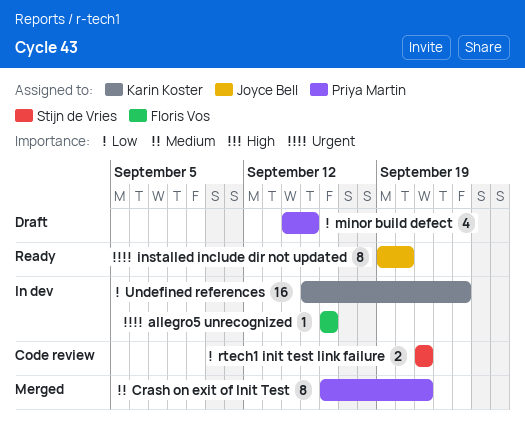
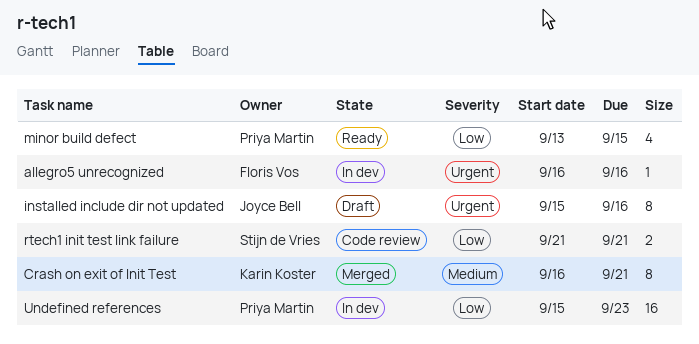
Crash on exit of Init Test, owner: Priya Martin -> Karin Koster
installed include dir not updated, status: Ready -> Draft
installed include dir not updated, start: Sep 19 -> Sep 15
installed include dir not updated, due: Sep 20 -> Sep 16
minor build defect, status: Draft -> Ready
minor build defect, start: Sep 14 -> Sep 13
Undefined references, owner: Karin Koster -> Priya Martin

